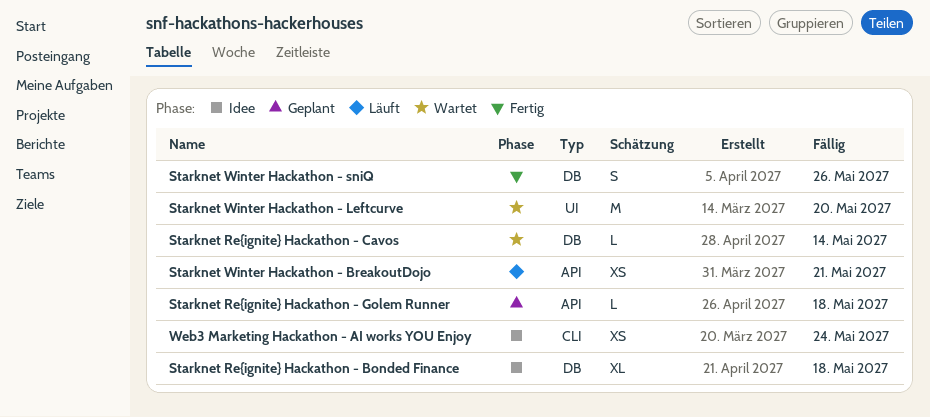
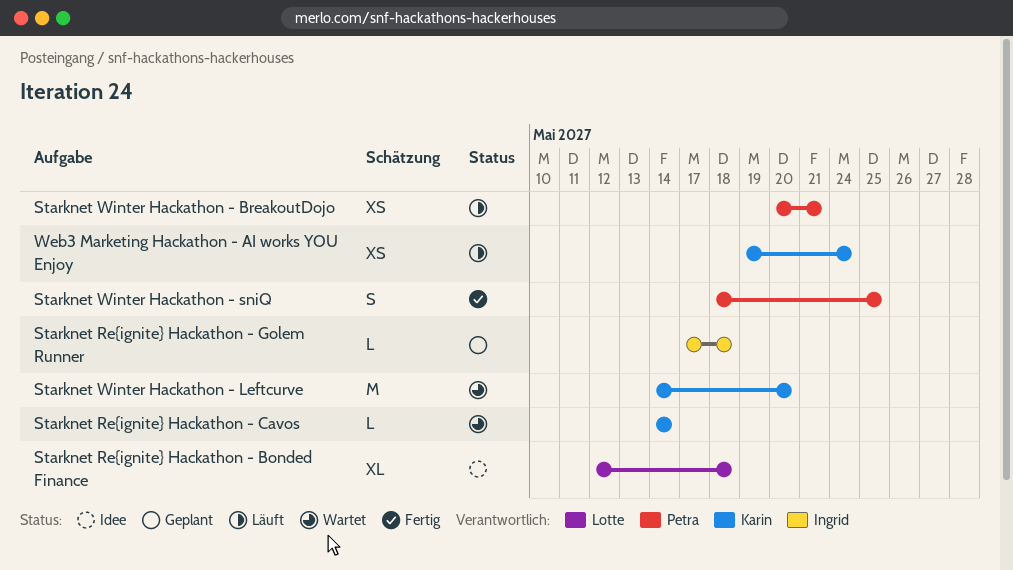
Starknet Winter Hackathon - sniQ, due: May 26 -> May 25
Web3 Marketing Hackathon - AI works YOU Enjoy, status: Idee -> Läuft

